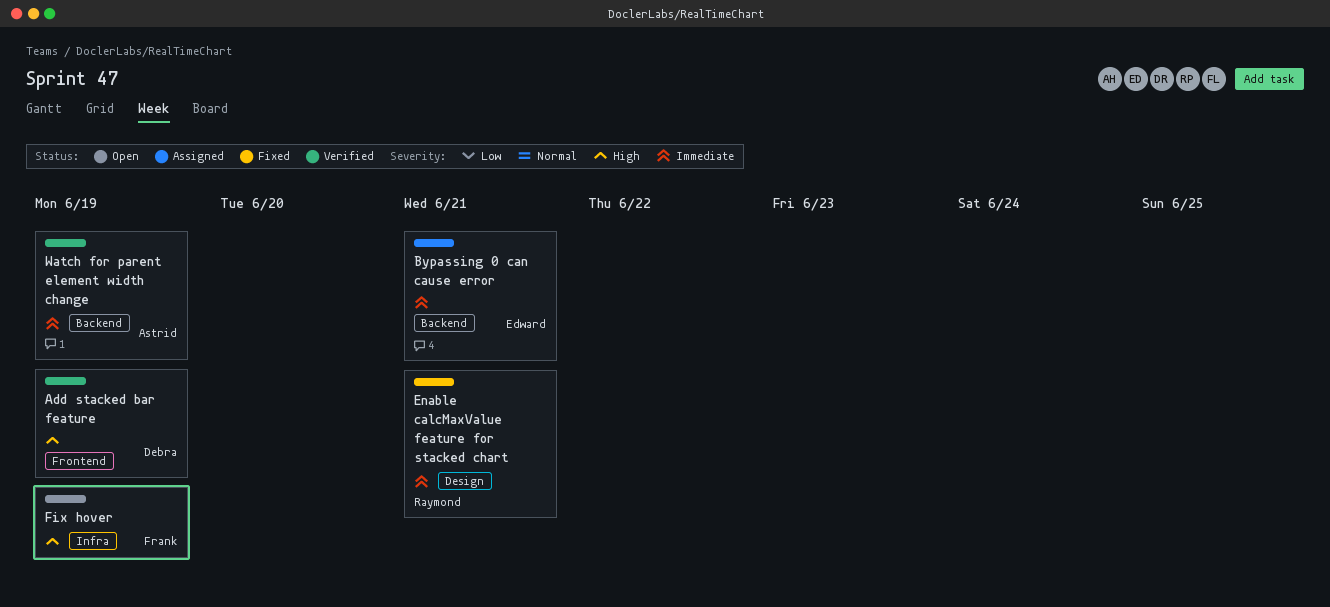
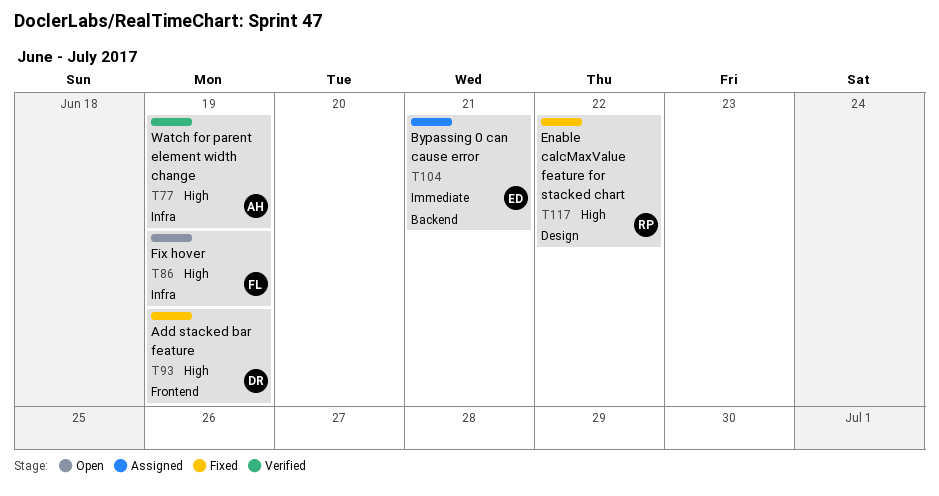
Add stacked bar feature, status: Verified -> Fixed
Enable calcMaxValue feature for stacked chart, priority: Immediate -> High
Enable calcMaxValue feature for stacked chart, due: Jun 21 -> Jun 22
Watch for parent element width change, priority: Immediate -> High
Watch for parent element width change, label: Backend -> Infra

